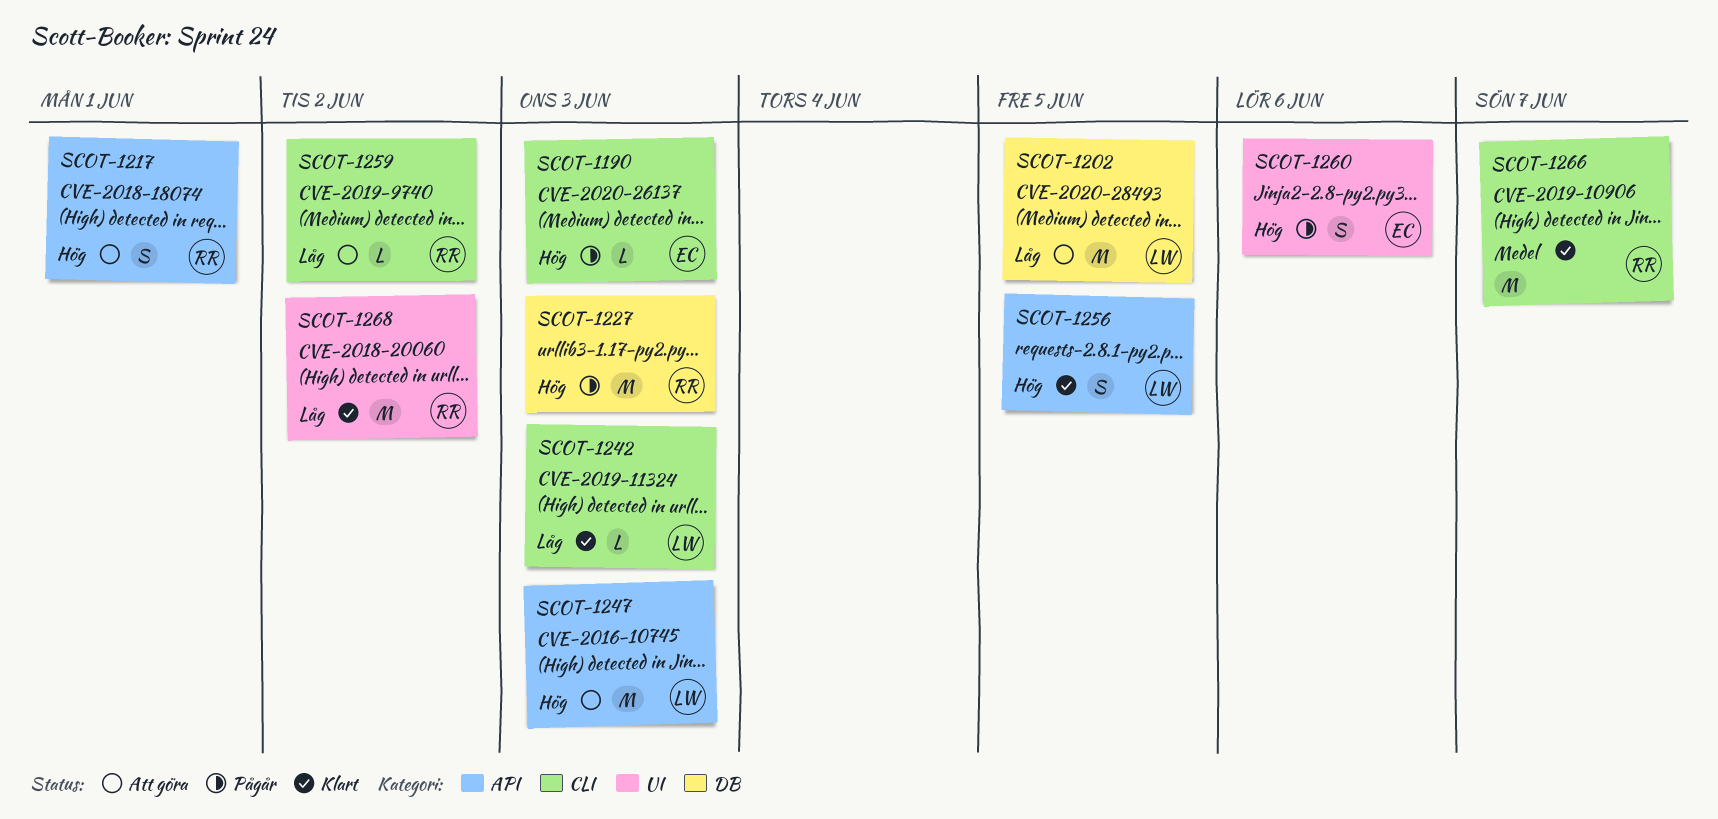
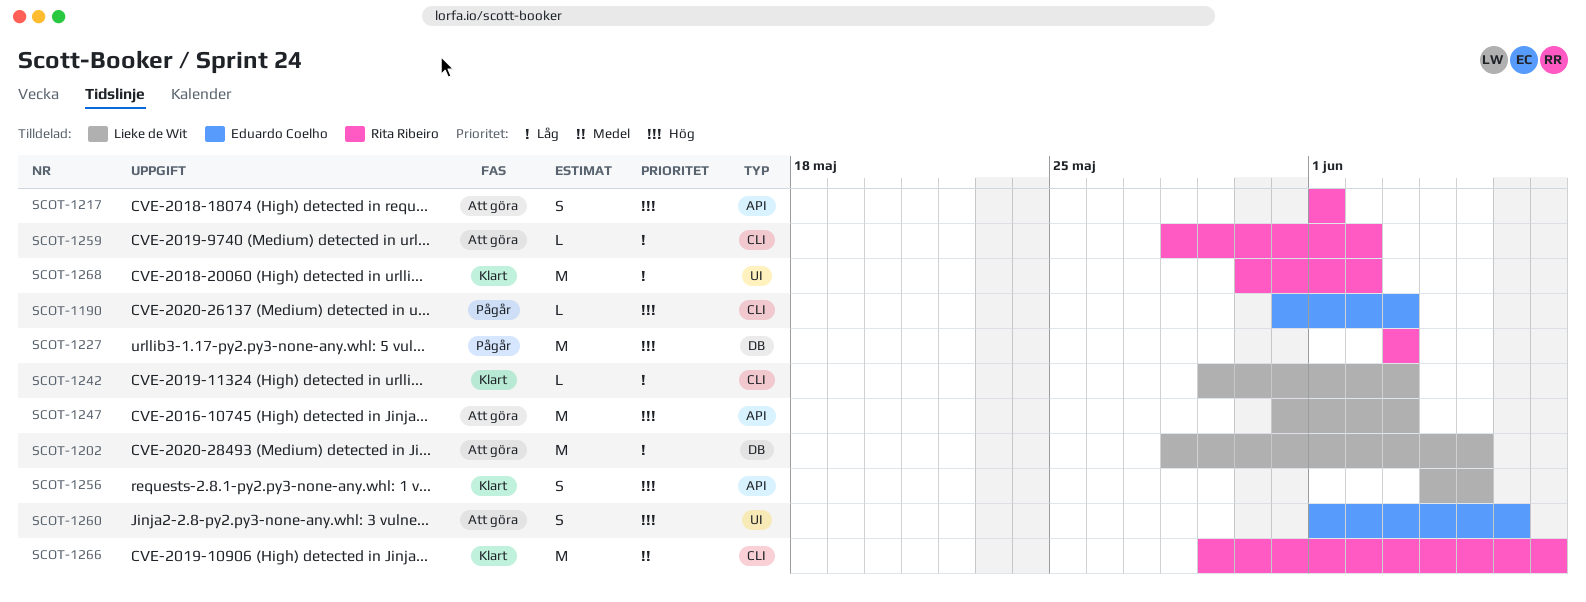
SCOT-1260, status: Pågår -> Att göra

